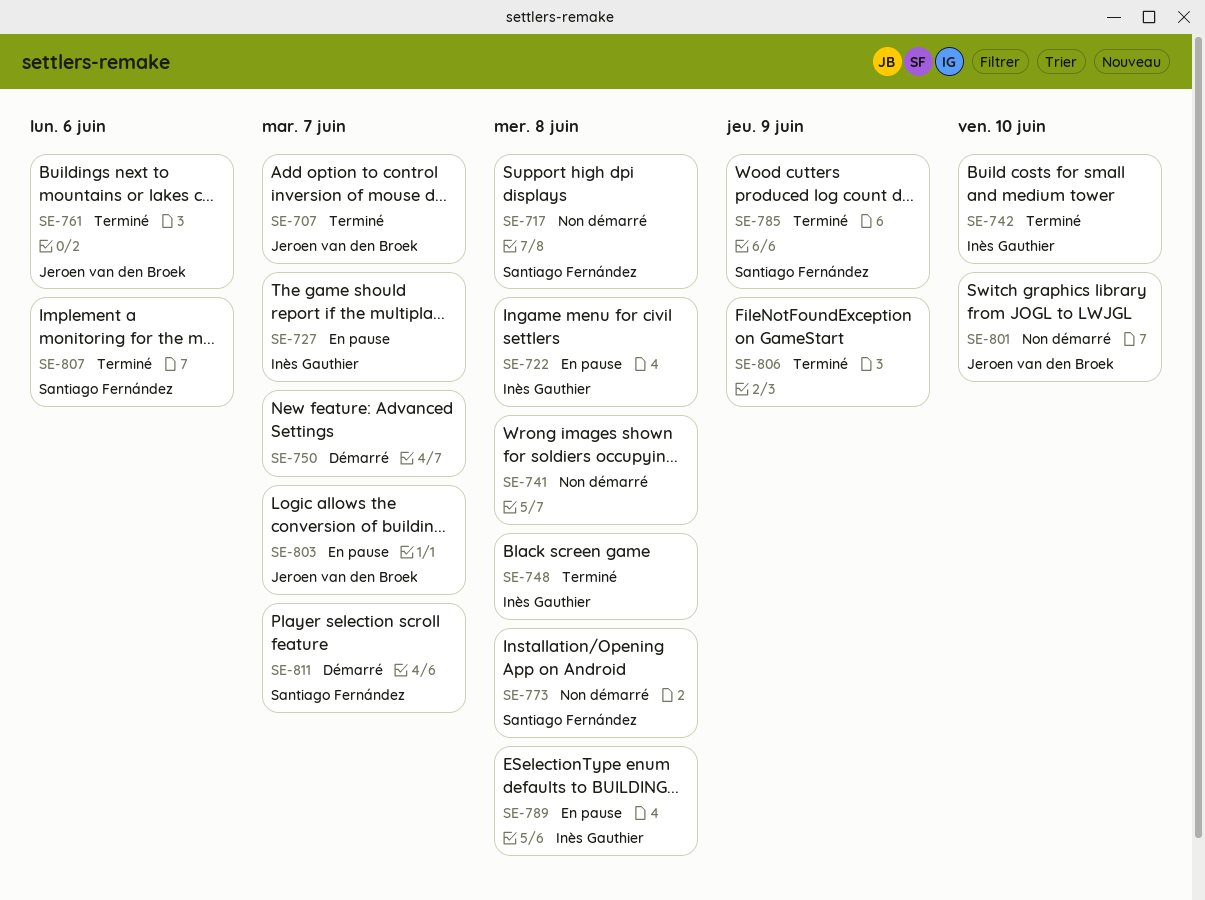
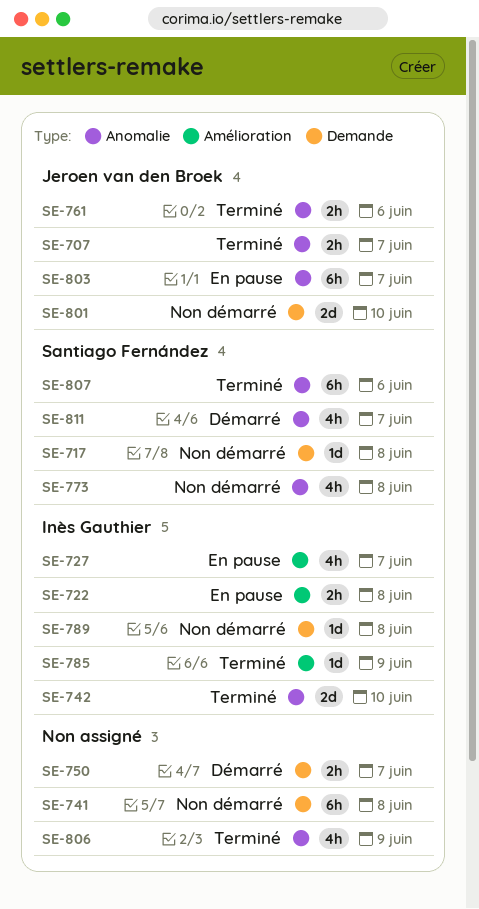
SE-748: present -> none
SE-785, owner: Santiago Fernández -> Inès Gauthier
SE-789, status: En pause -> Non démarré

